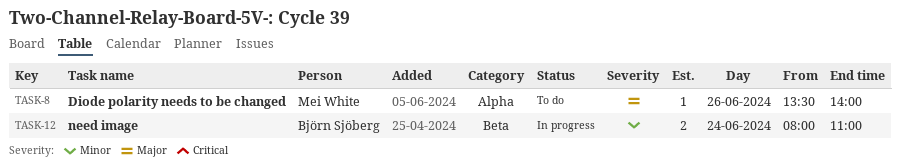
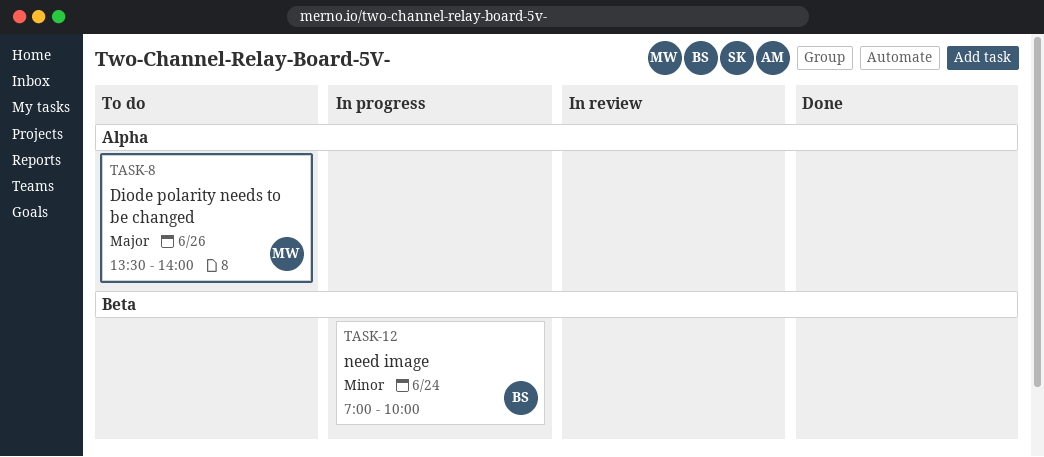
TASK-12, begins: 08:00 -> 07:00
TASK-12, ends: 11:00 -> 10:00

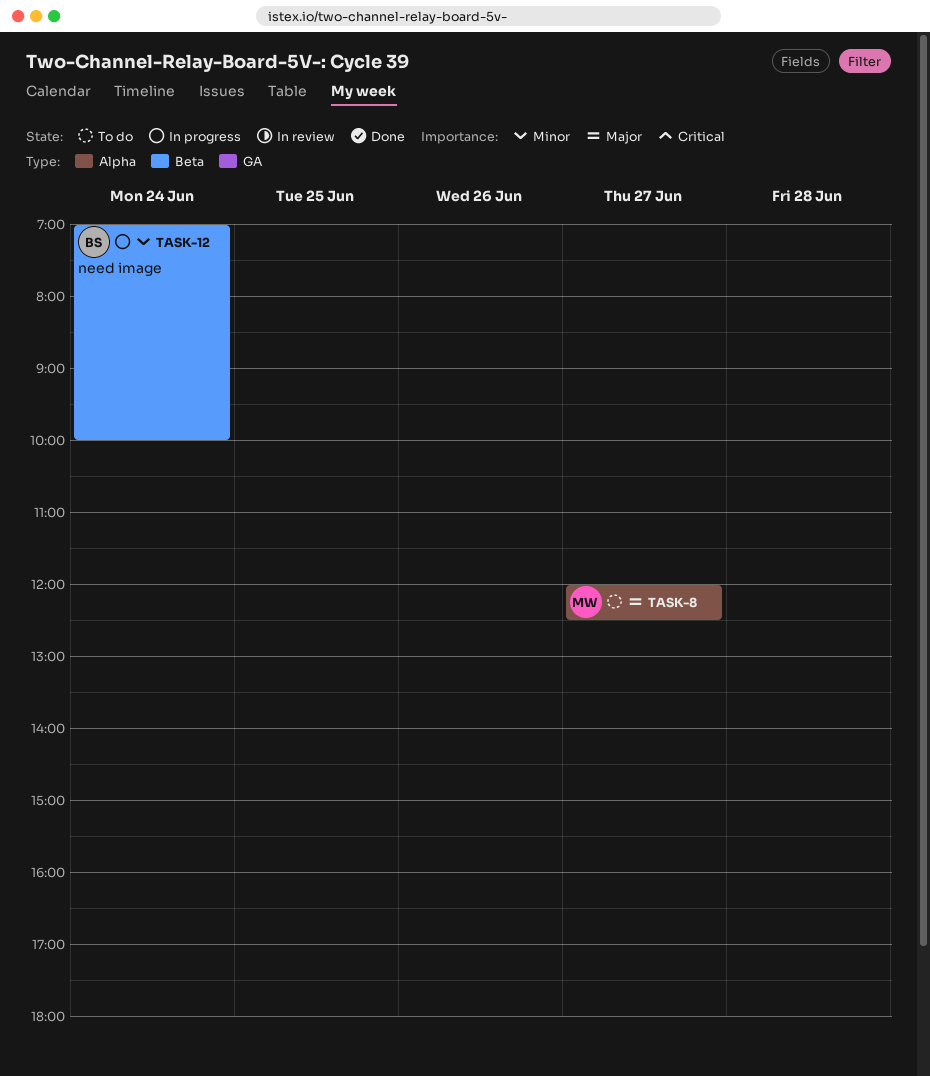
TASK-8, day: Jun 26 -> Jun 27
TASK-8, begins: 13:30 -> 12:00
TASK-8, ends: 14:00 -> 12:30

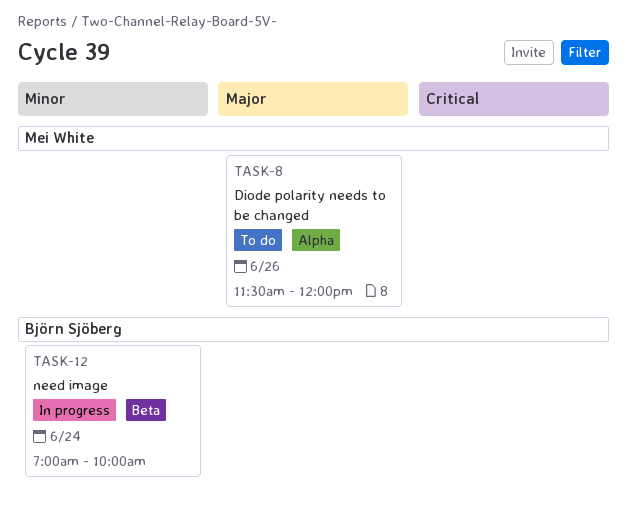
TASK-8, day: Jun 27 -> Jun 26
TASK-8, begins: 12:00 -> 11:30
TASK-8, ends: 12:30 -> 12:00

